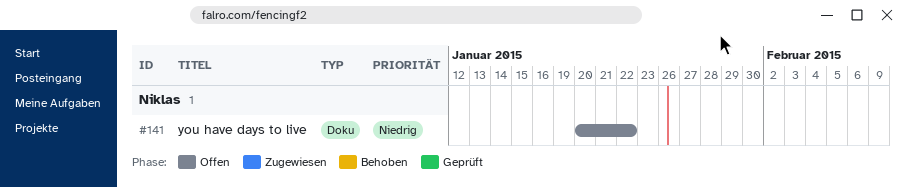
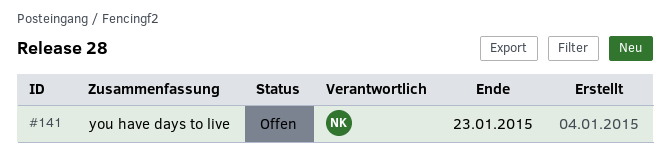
#141, due: Jan 22 -> Jan 23

